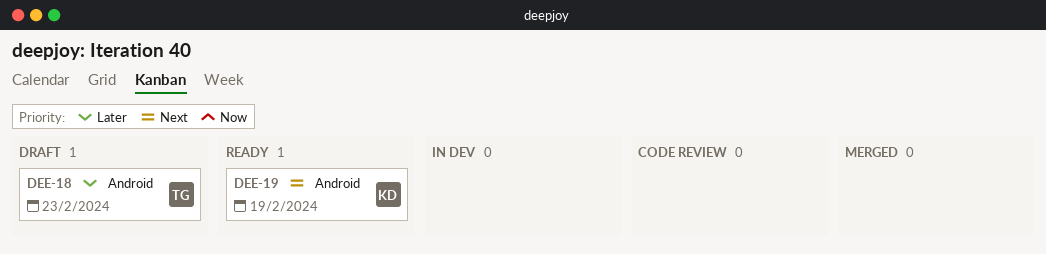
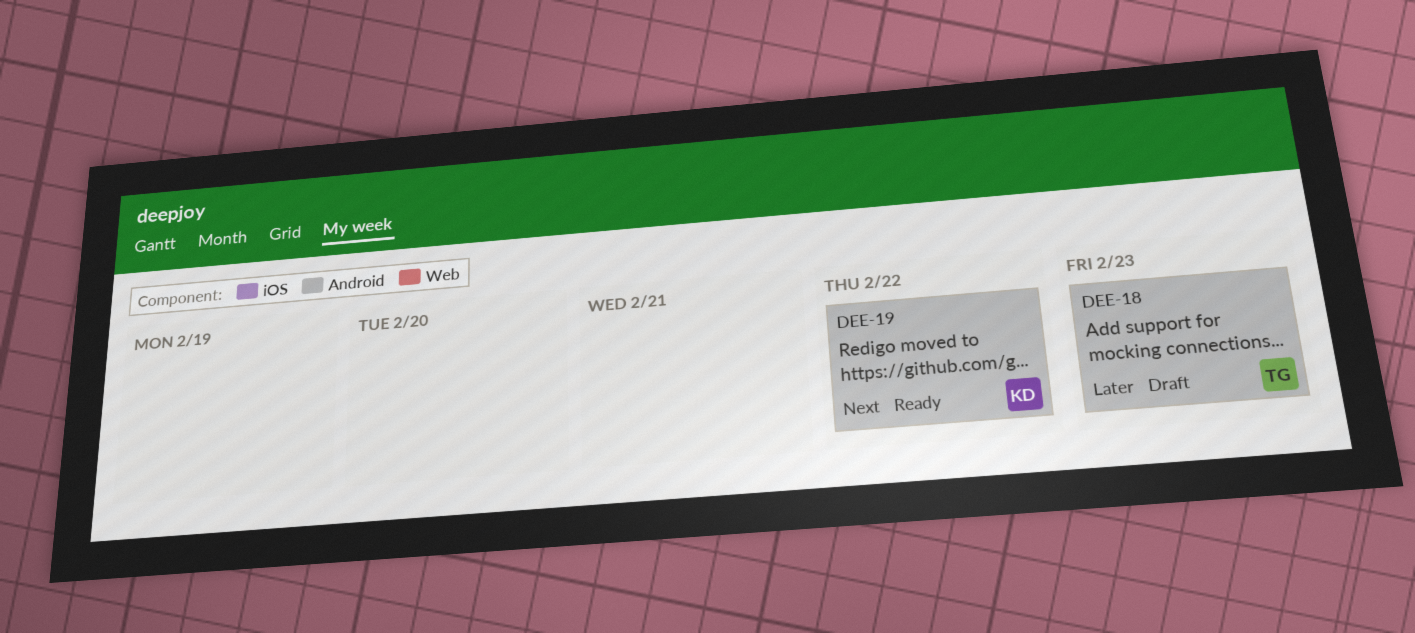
DEE-19, due: Feb 19 -> Feb 22

